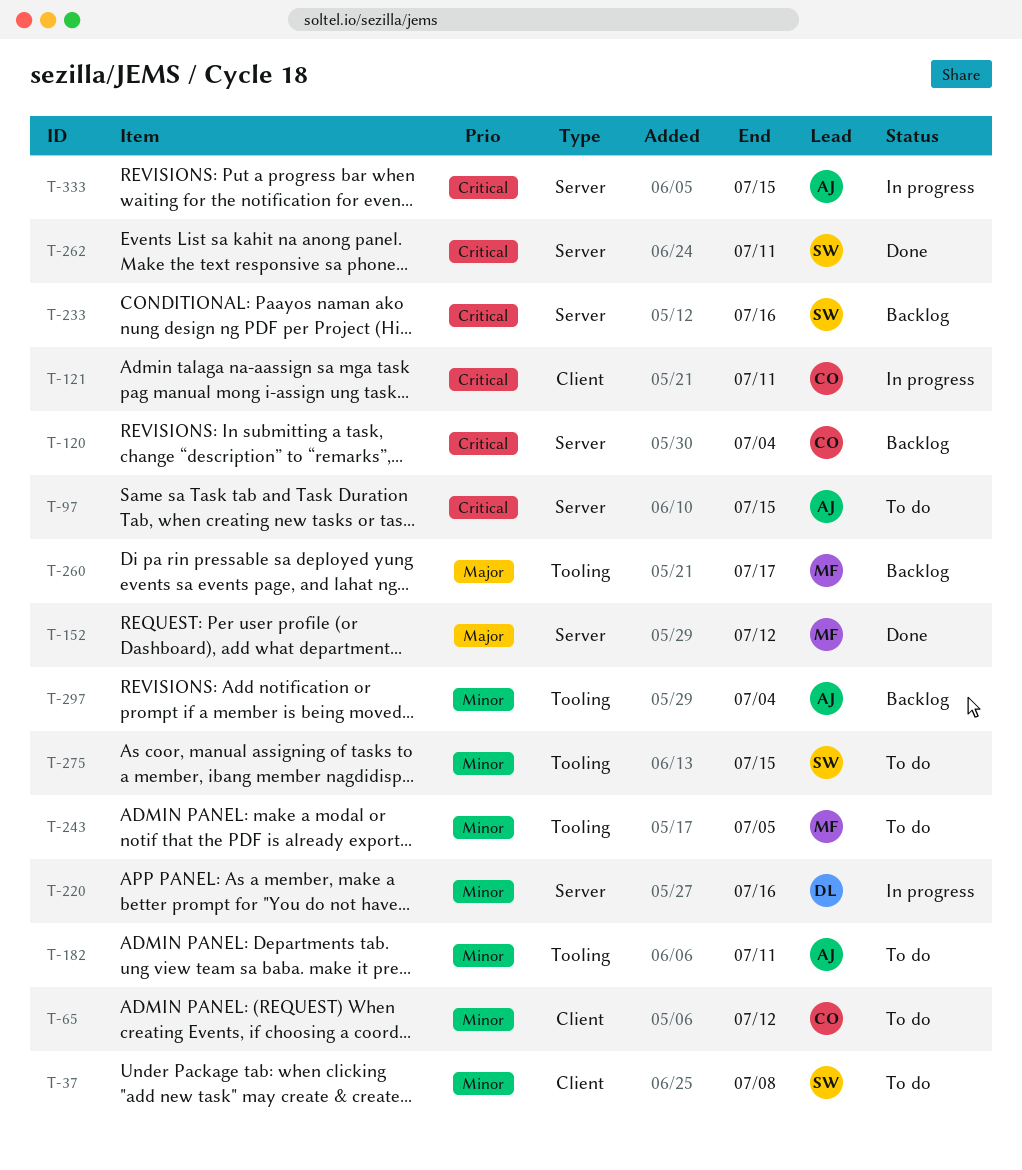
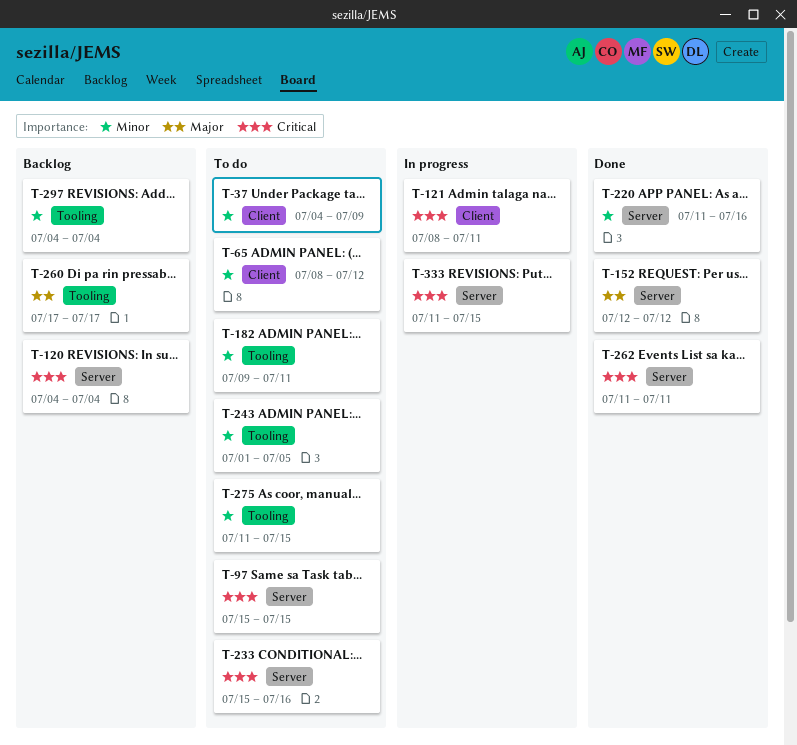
T-37, due: Jul 8 -> Jul 9
T-220, status: In progress -> Done
T-233, status: Backlog -> To do

